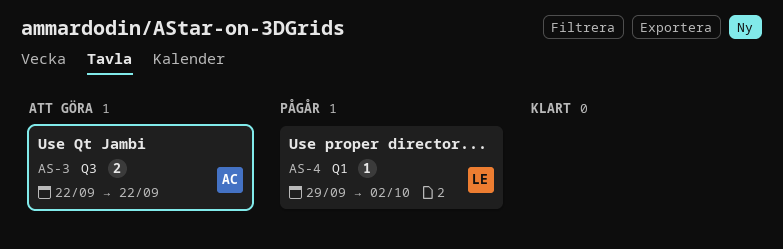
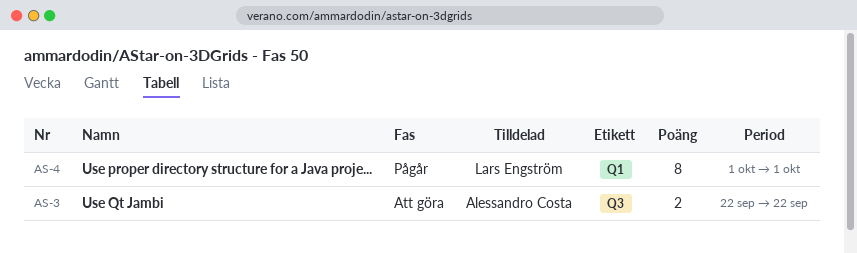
AS-4, estimate: 1 -> 8
AS-4, start: Sep 29 -> Oct 1
AS-4, due: Oct 2 -> Oct 1

